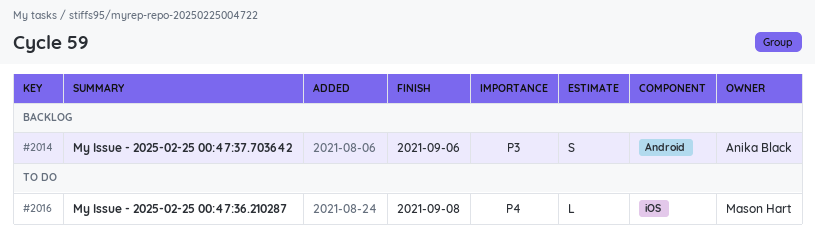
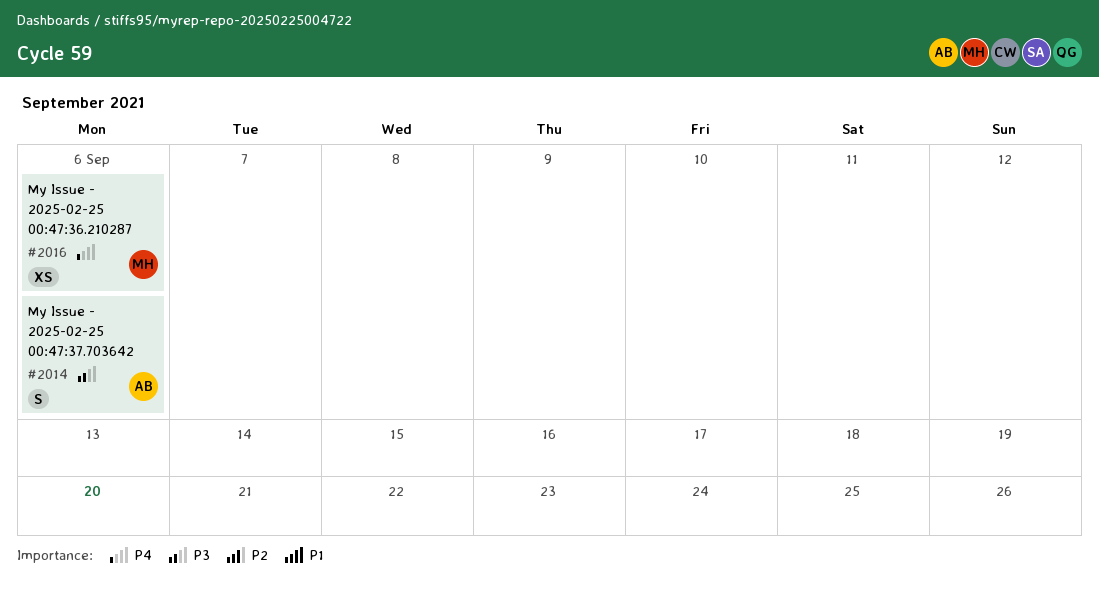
#2016, estimate: L -> XS
#2016, due: Sep 8 -> Sep 6

